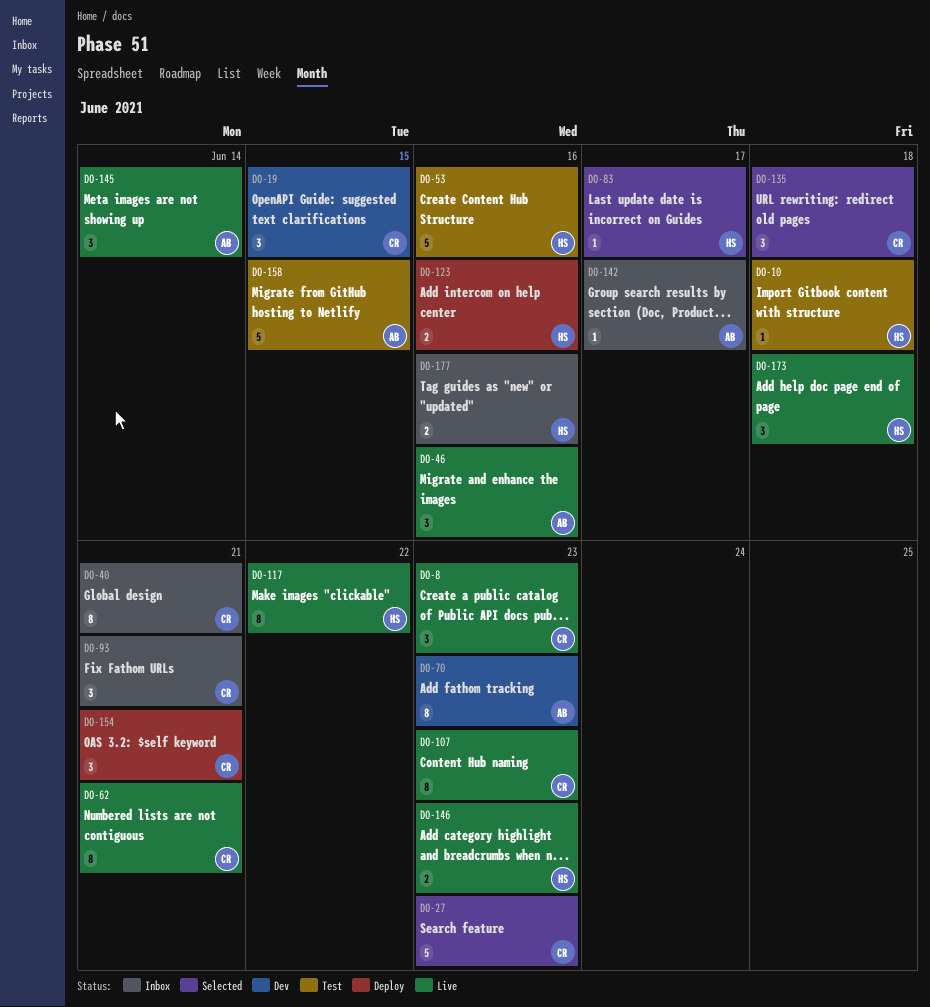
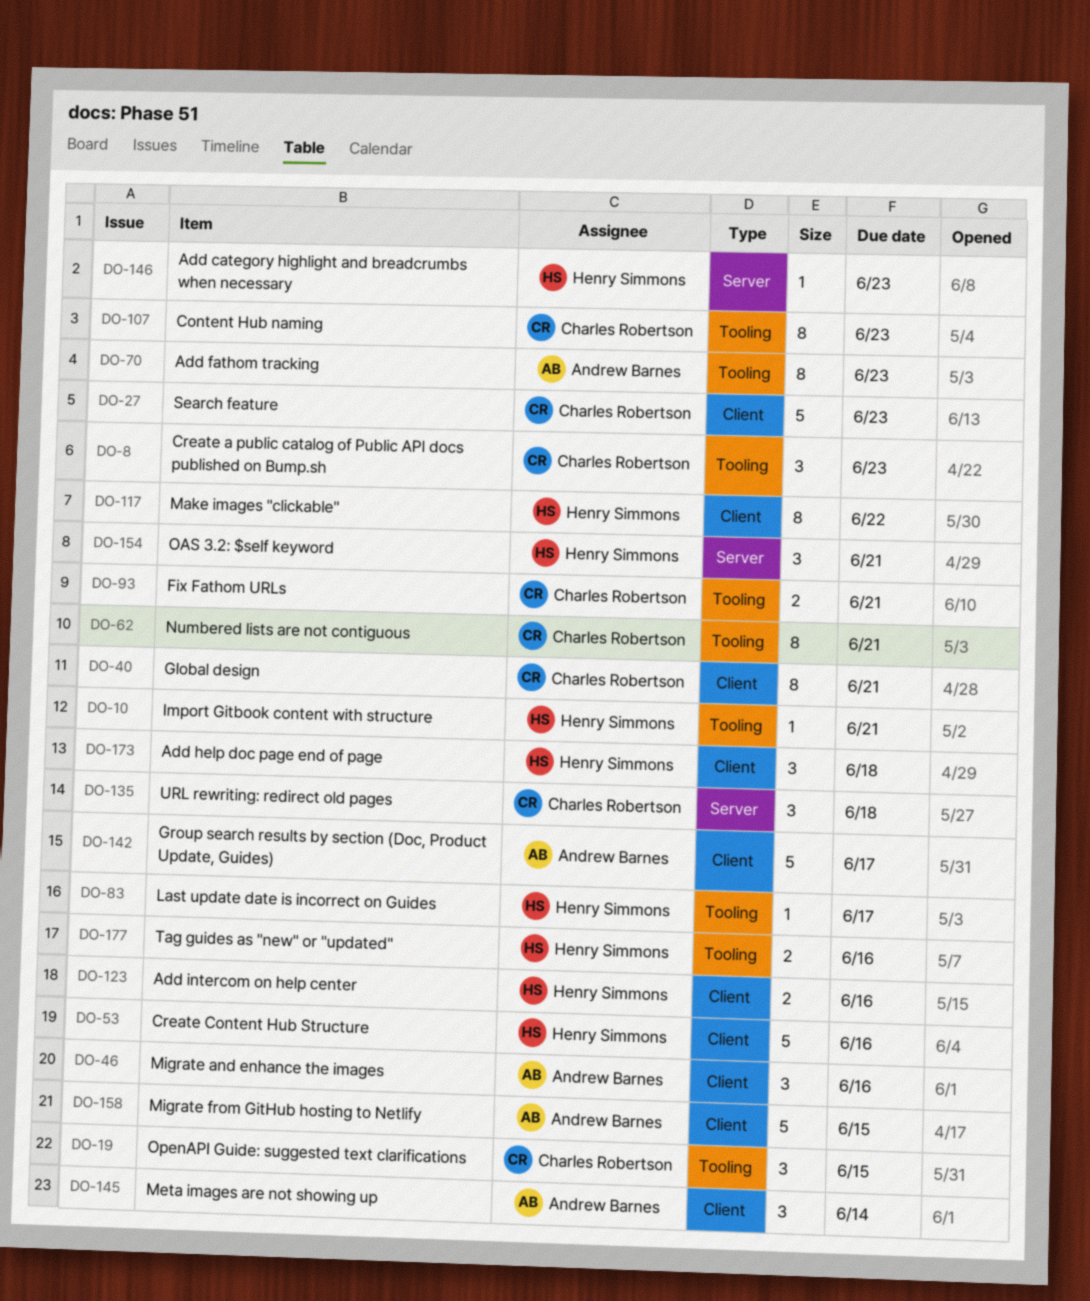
DO-10, due: Jun 18 -> Jun 21
DO-93, estimate: 3 -> 2
DO-142, estimate: 1 -> 5
DO-146, estimate: 2 -> 1
DO-154, owner: Charles Robertson -> Henry Simmons

